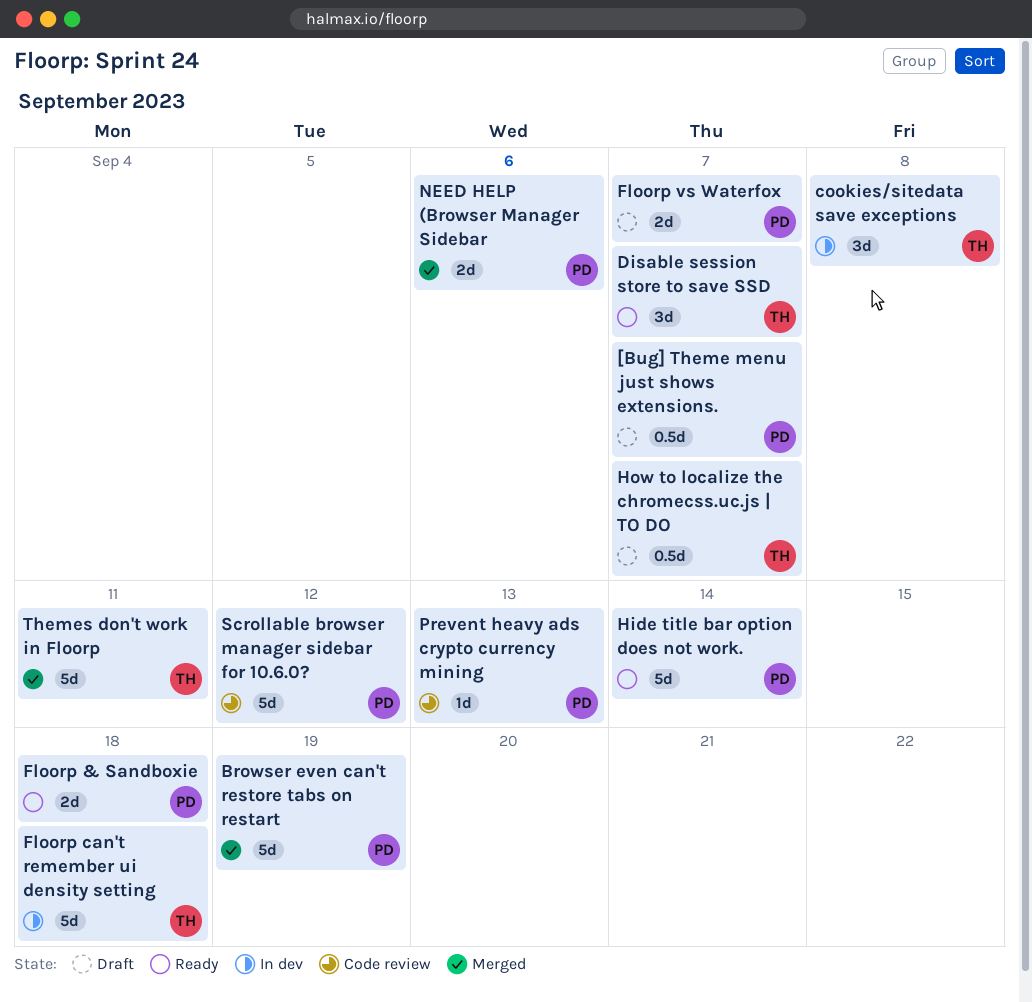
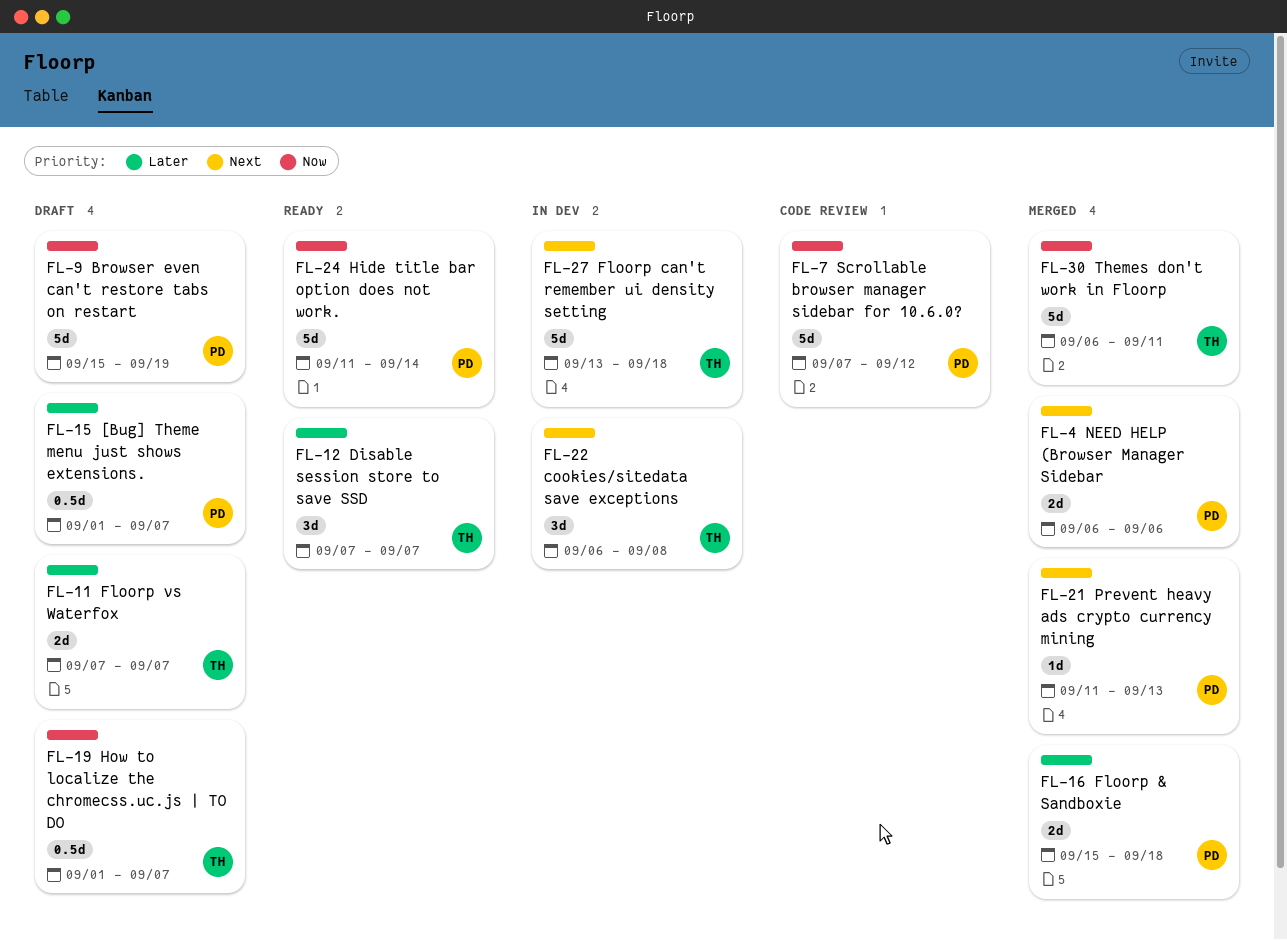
Browser even can't restore tabs on restart, status: Merged -> Draft
Floorp & Sandboxie, status: Ready -> Merged
Floorp vs Waterfox, owner: PD -> TH
Prevent heavy ads crypto currency mining, status: Code review -> Merged

